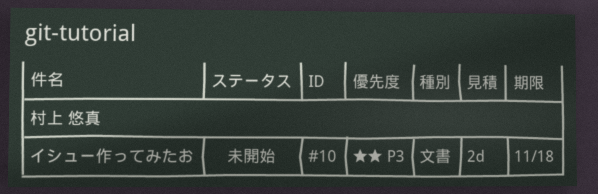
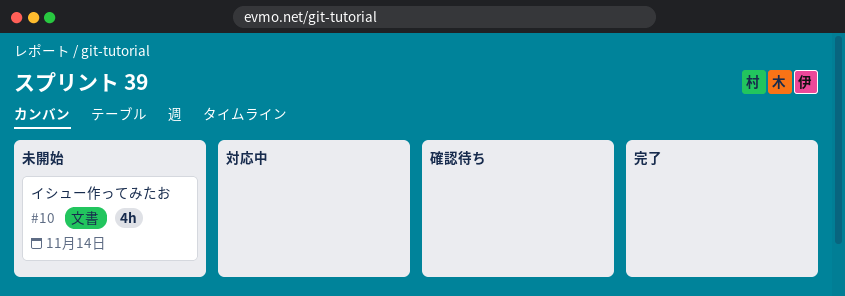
#10, estimate: 2d -> 4h
#10, due: Nov 18 -> Nov 14

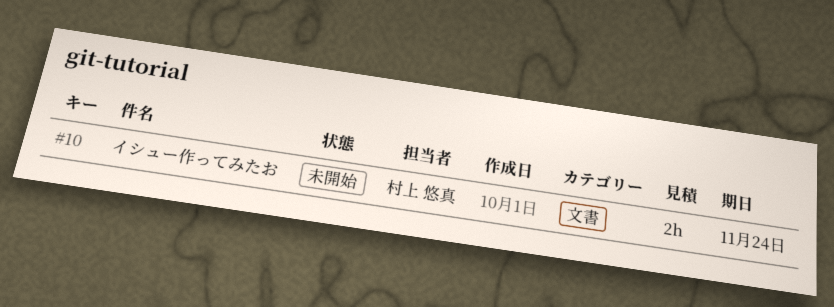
#10, estimate: 4h -> 2h
#10, due: Nov 14 -> Nov 24

